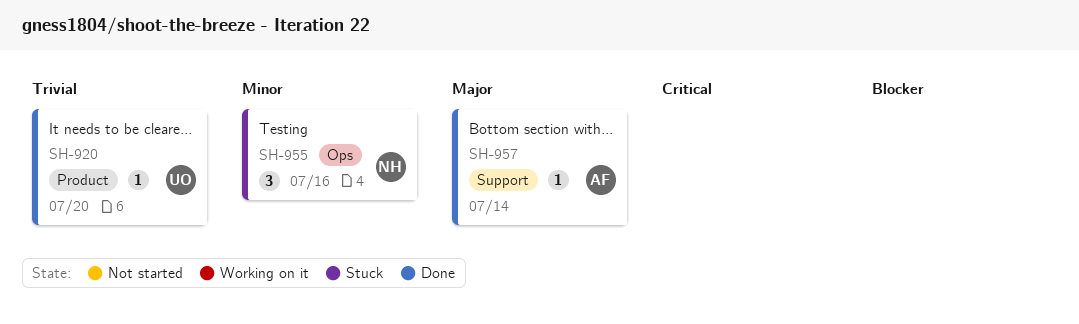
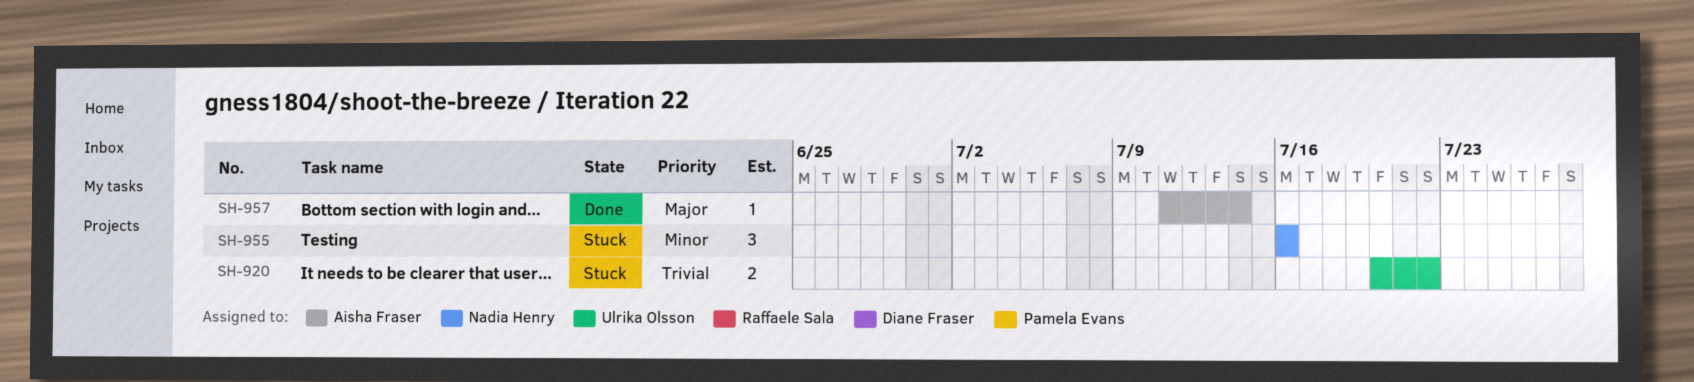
SH-920, status: Done -> Stuck
SH-920, estimate: 1 -> 2
SH-920, due: Jul 20 -> Jul 22

